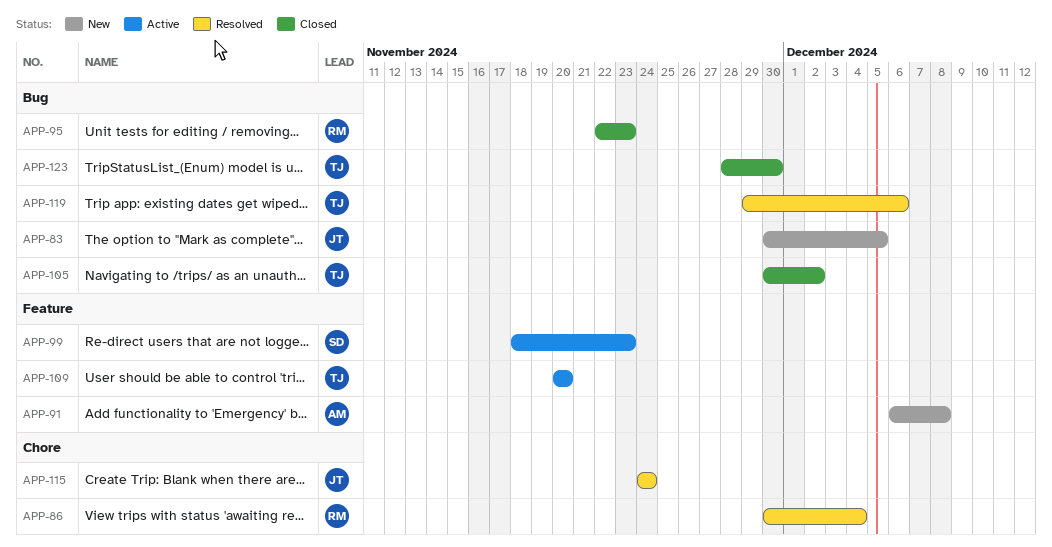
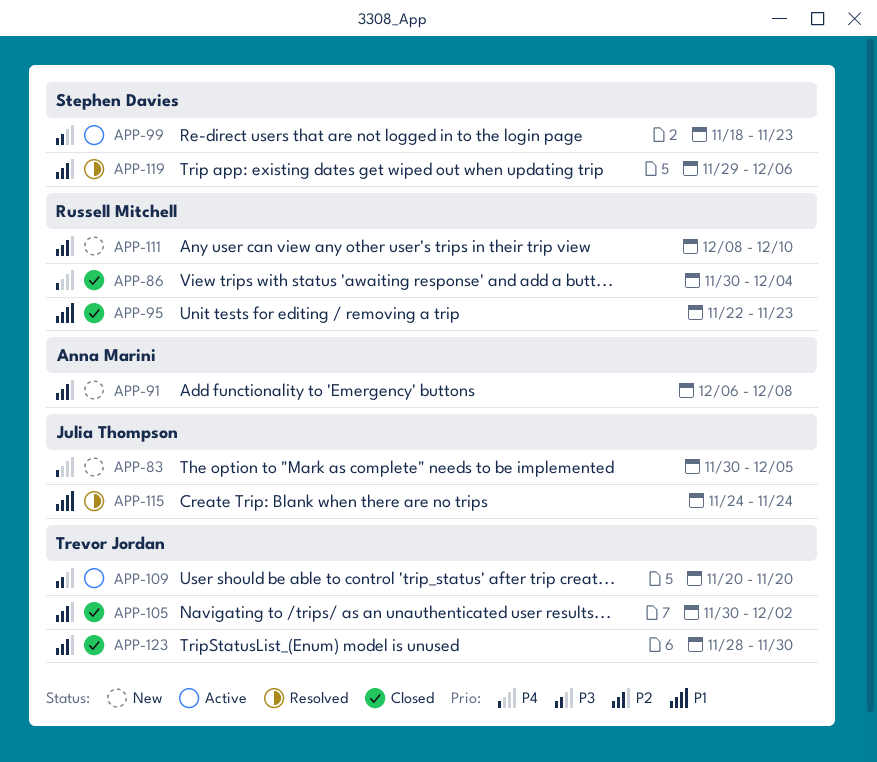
APP-86, status: Resolved -> Closed
APP-111: none -> present
APP-119, owner: Trevor Jordan -> Stephen Davies

